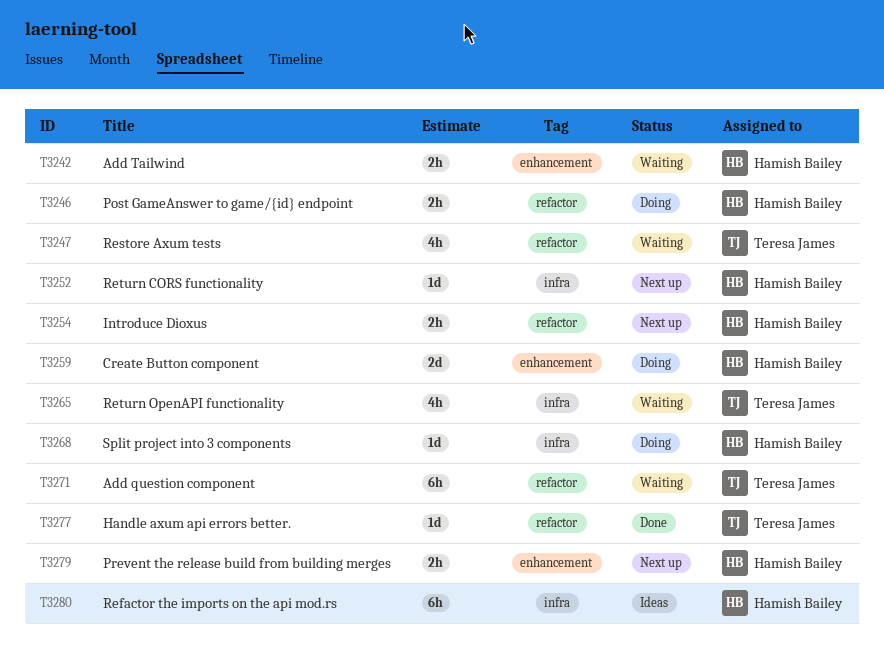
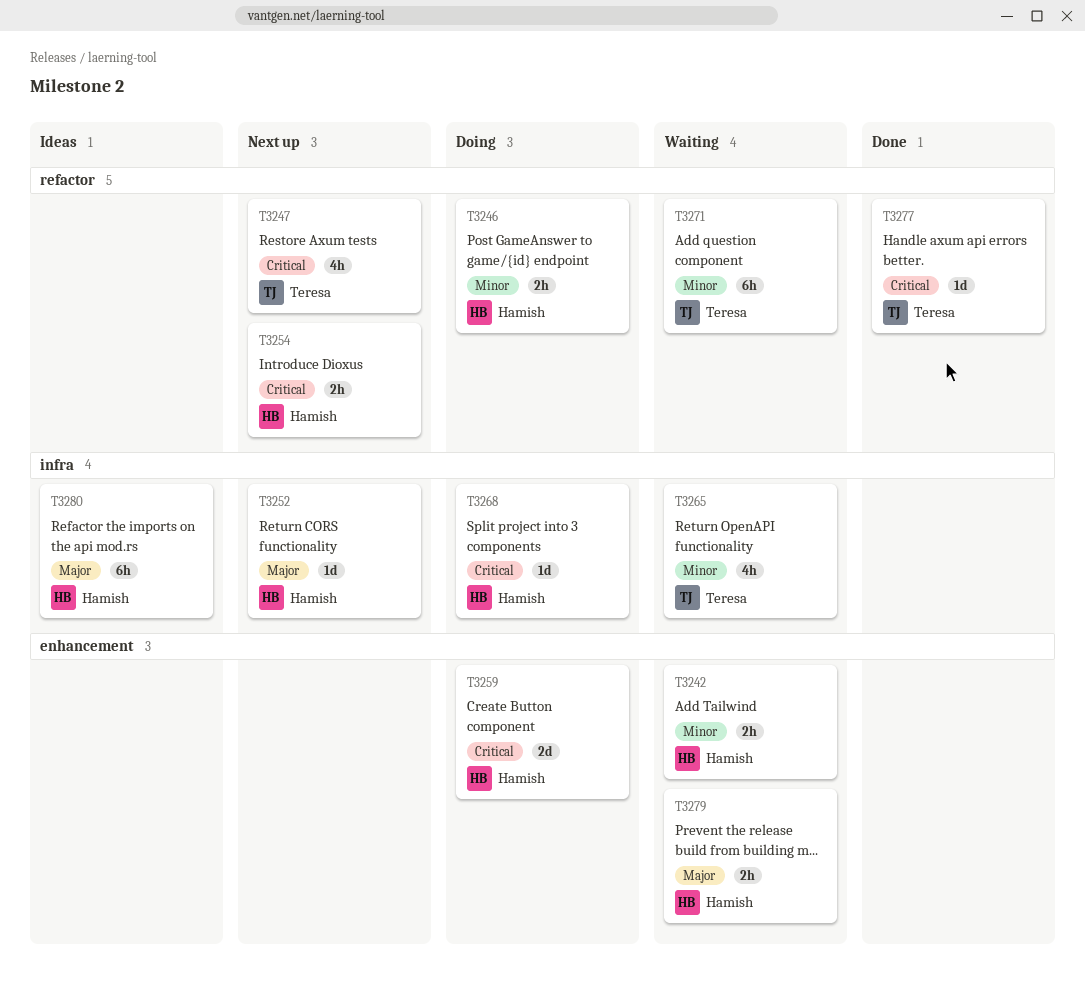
T3247, status: Waiting -> Next up
T3279, status: Next up -> Waiting

